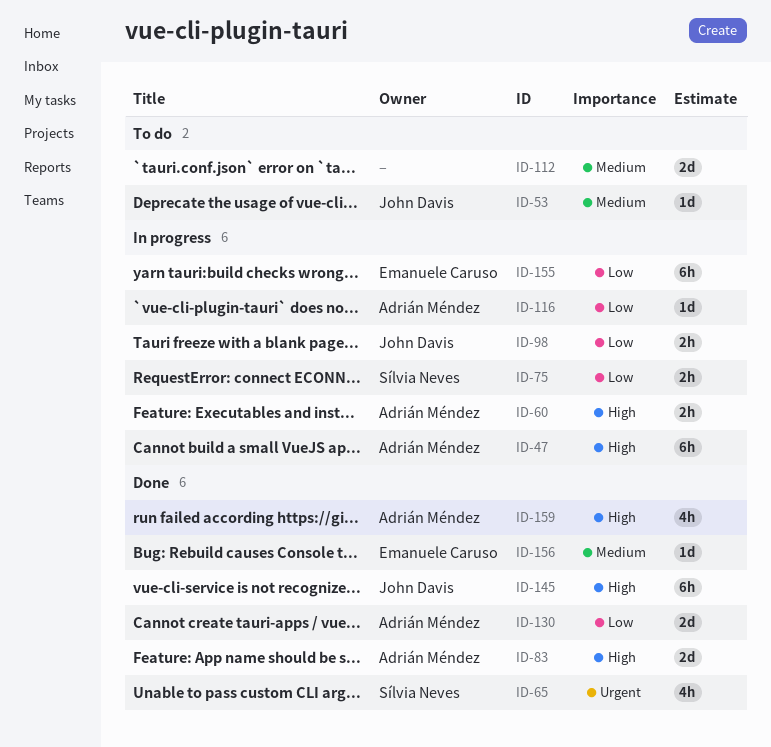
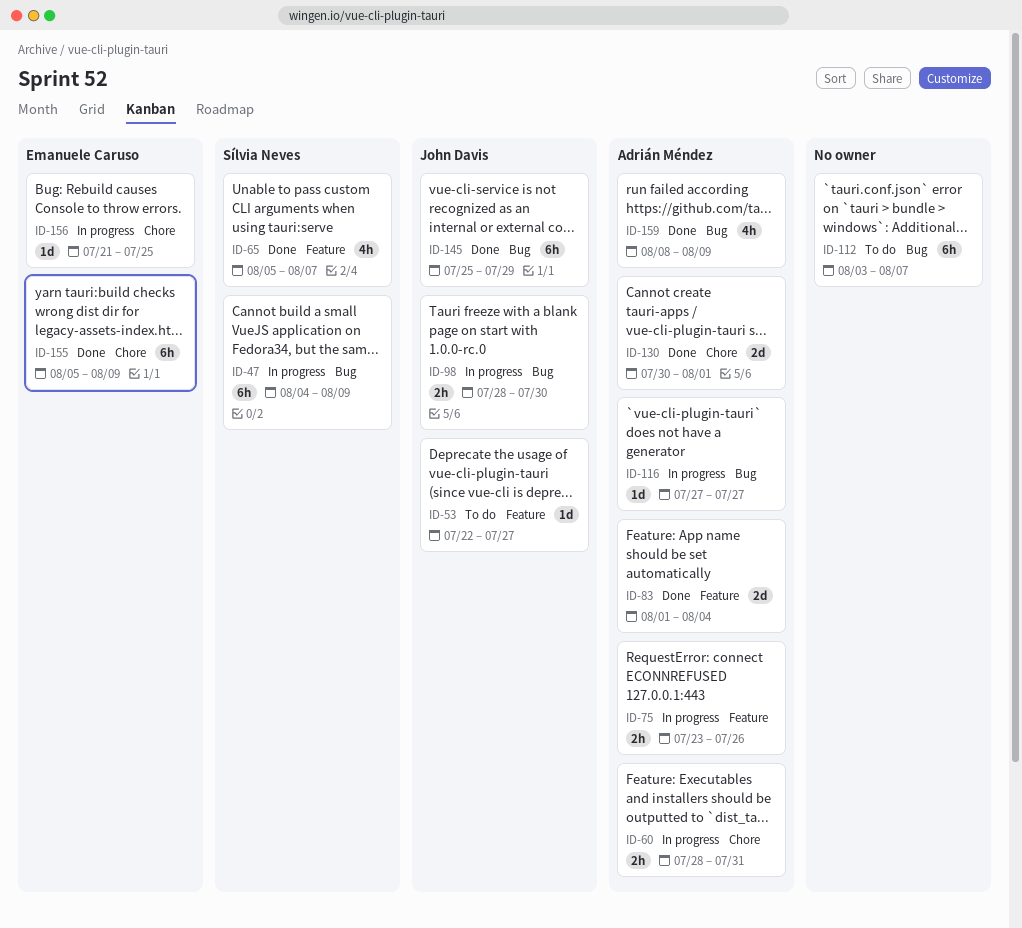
ID-47, owner: Adrián Méndez -> Sílvia Neves
ID-75, owner: Sílvia Neves -> Adrián Méndez
ID-112, estimate: 2d -> 6h
ID-155, status: In progress -> Done
ID-156, status: Done -> In progress

